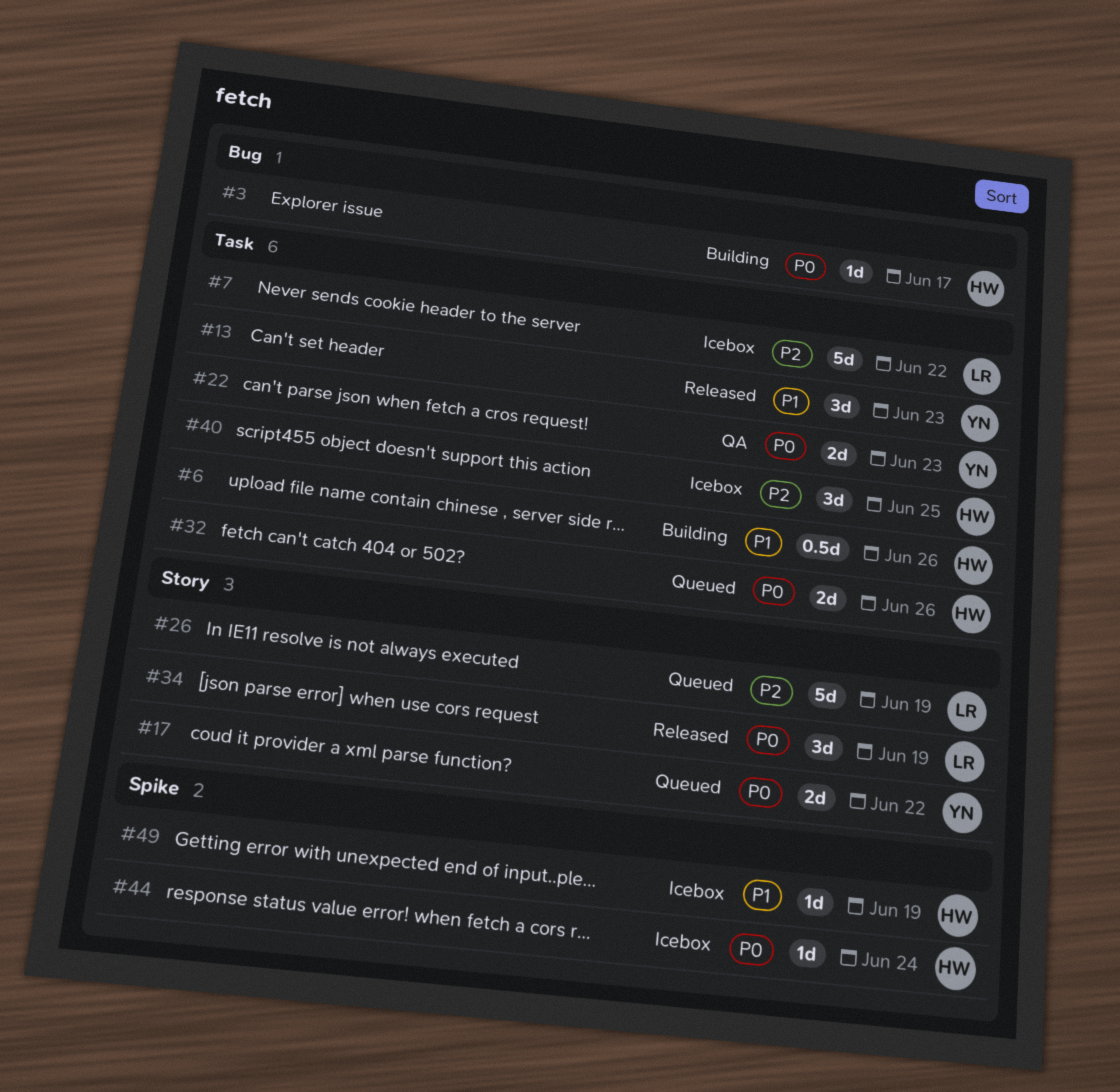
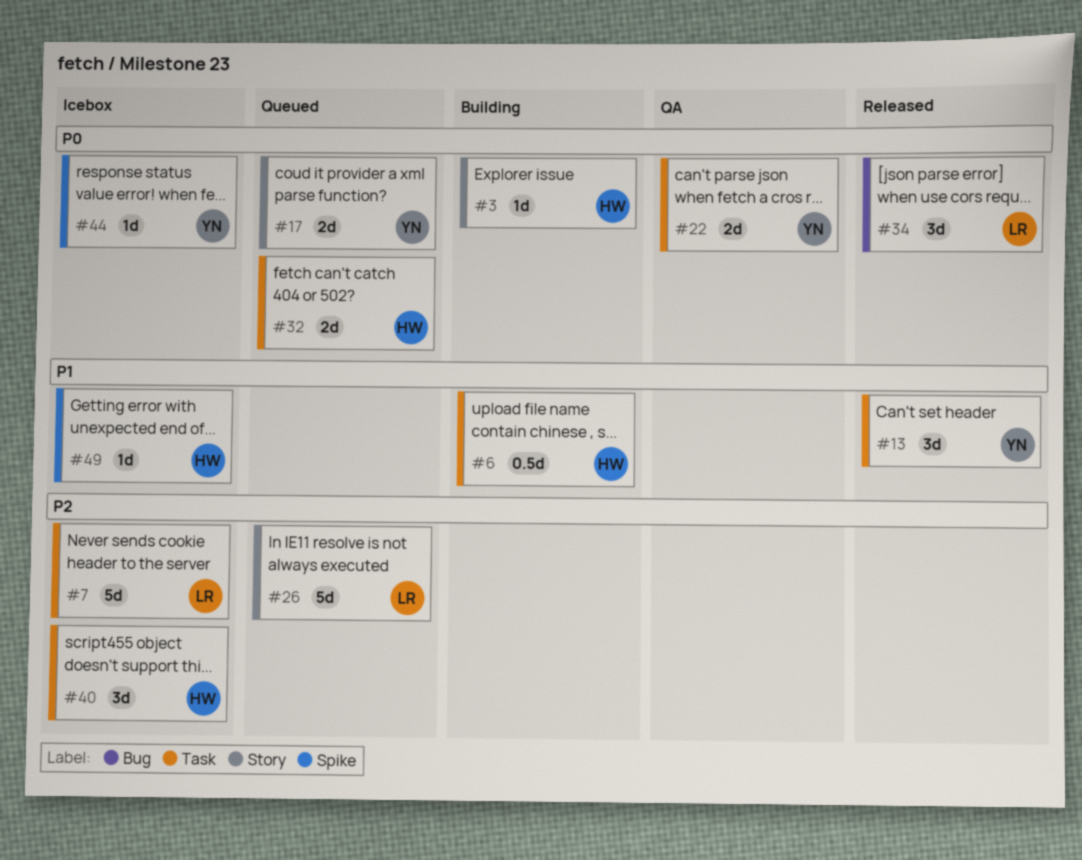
#3, label: Bug -> Story
#34, label: Story -> Bug
#44, owner: HW -> YN

